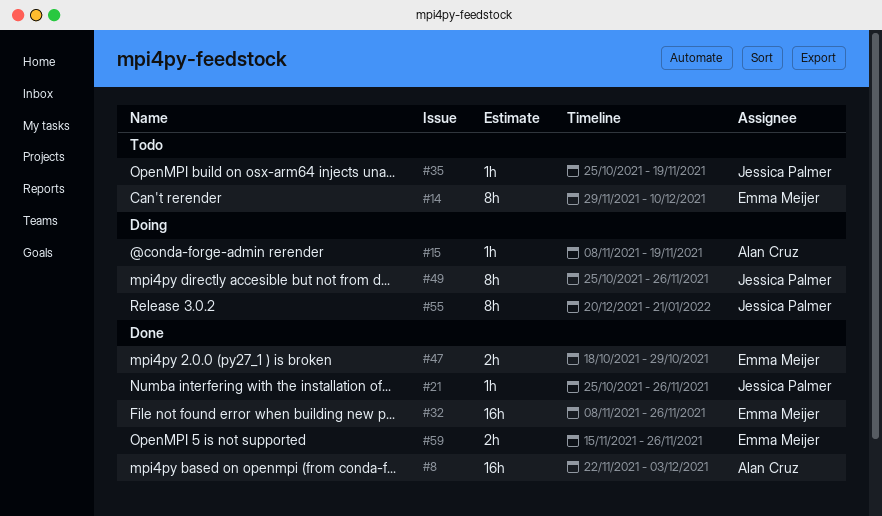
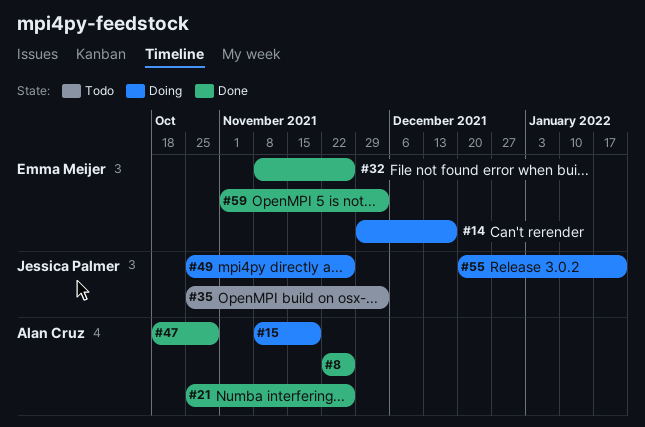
#8, due: Dec 3 -> Nov 26
#14, status: Todo -> Doing
#14, due: Dec 10 -> Dec 17
#21, owner: Jessica Palmer -> Alan Cruz
#35, due: Nov 19 -> Dec 3
#47, owner: Emma Meijer -> Alan Cruz
#59, start: Nov 15 -> Nov 1
#59, due: Nov 26 -> Dec 3

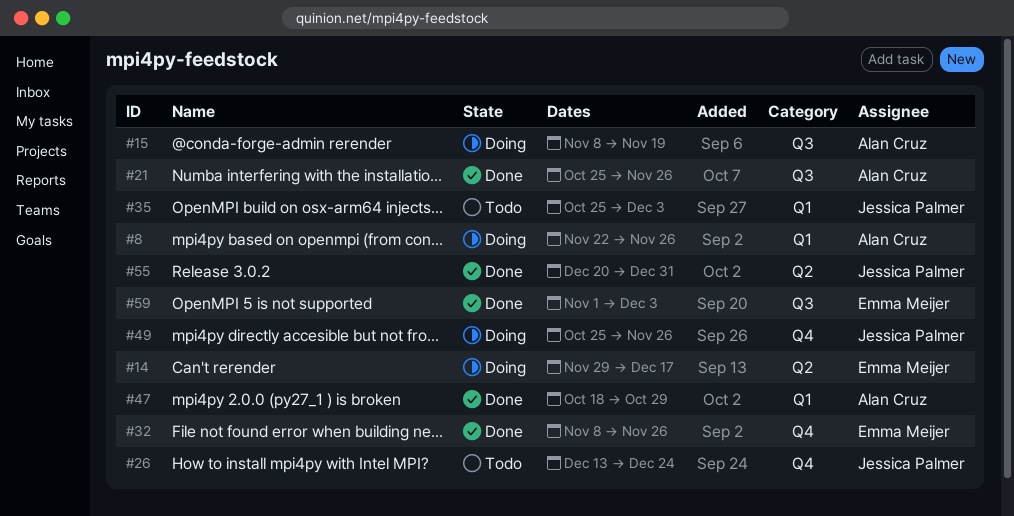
#8, status: Done -> Doing
#26: none -> present
#55, status: Doing -> Done
#55, due: Jan 21 -> Dec 31

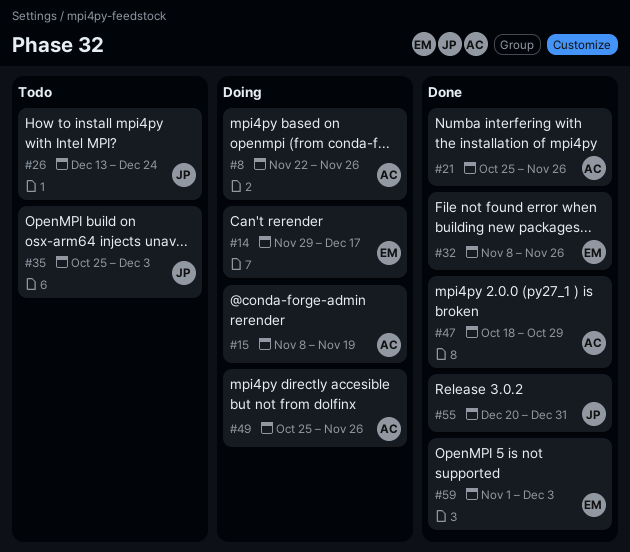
#49, owner: Jessica Palmer -> Alan Cruz

